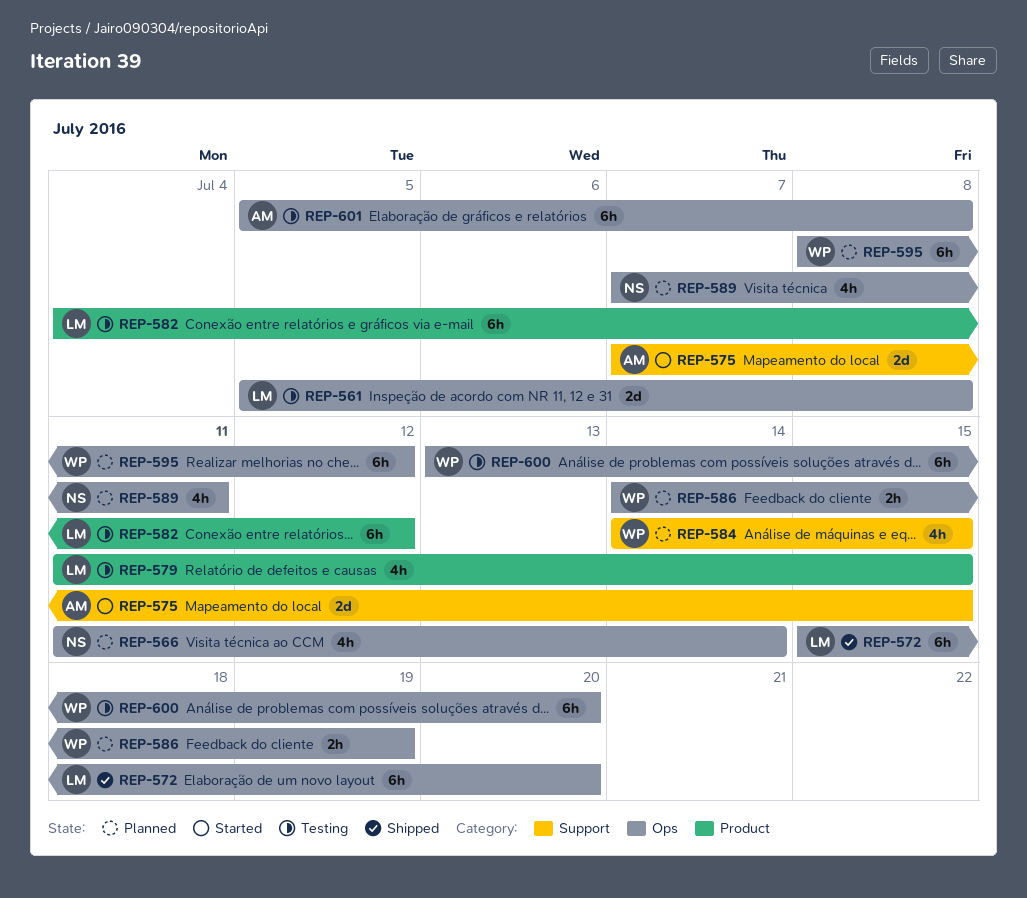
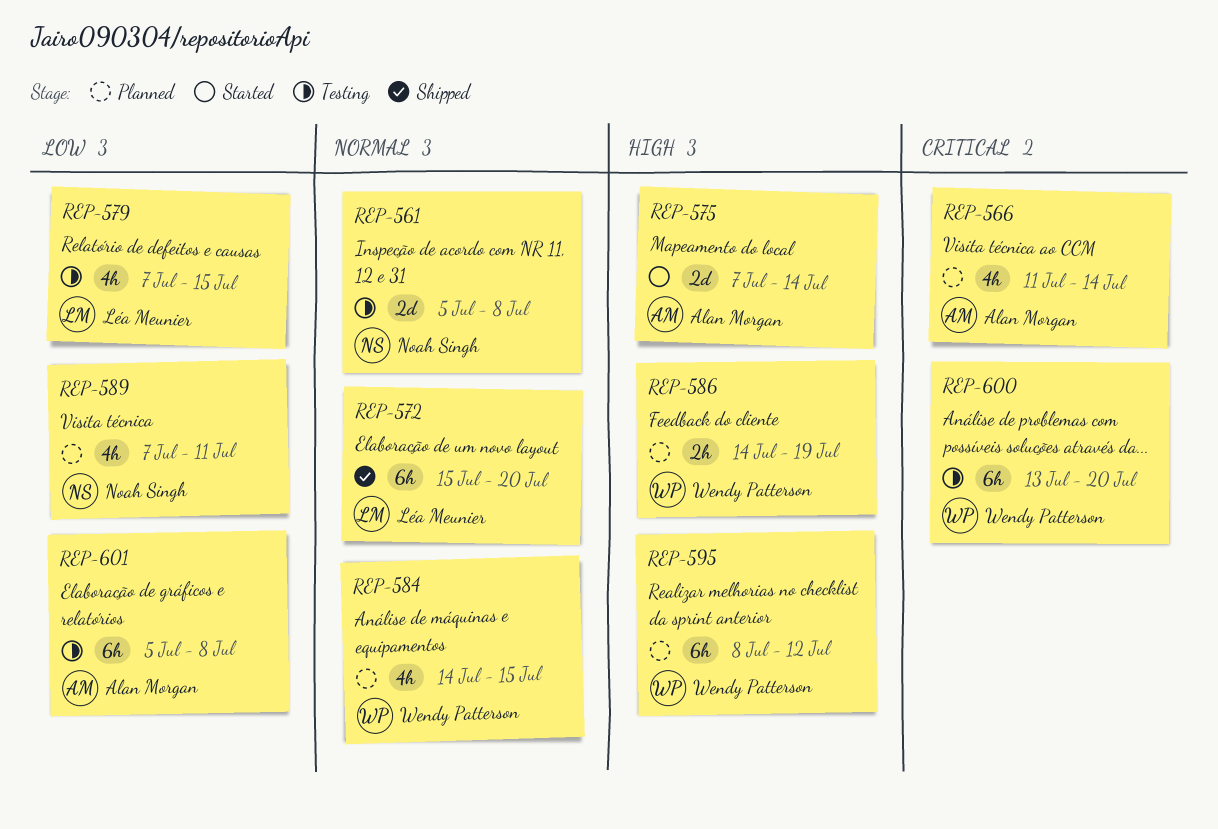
REP-561, owner: Léa Meunier -> Noah Singh
REP-566, owner: Noah Singh -> Alan Morgan
REP-575, due: Jul 15 -> Jul 14
REP-579, start: Jul 11 -> Jul 7
REP-582: present -> none

